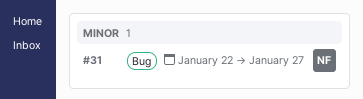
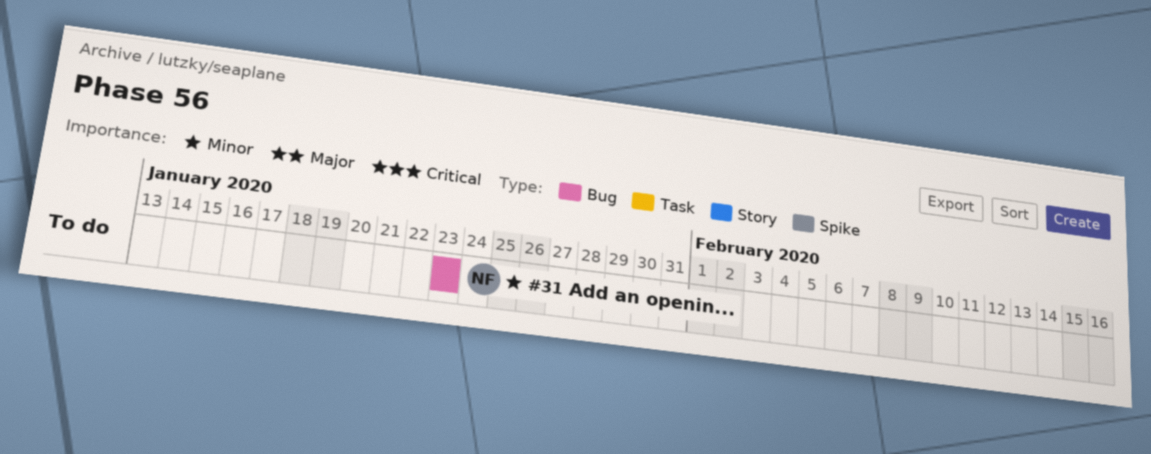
#31, start: Jan 22 -> Jan 23
#31, due: Jan 27 -> Jan 23

